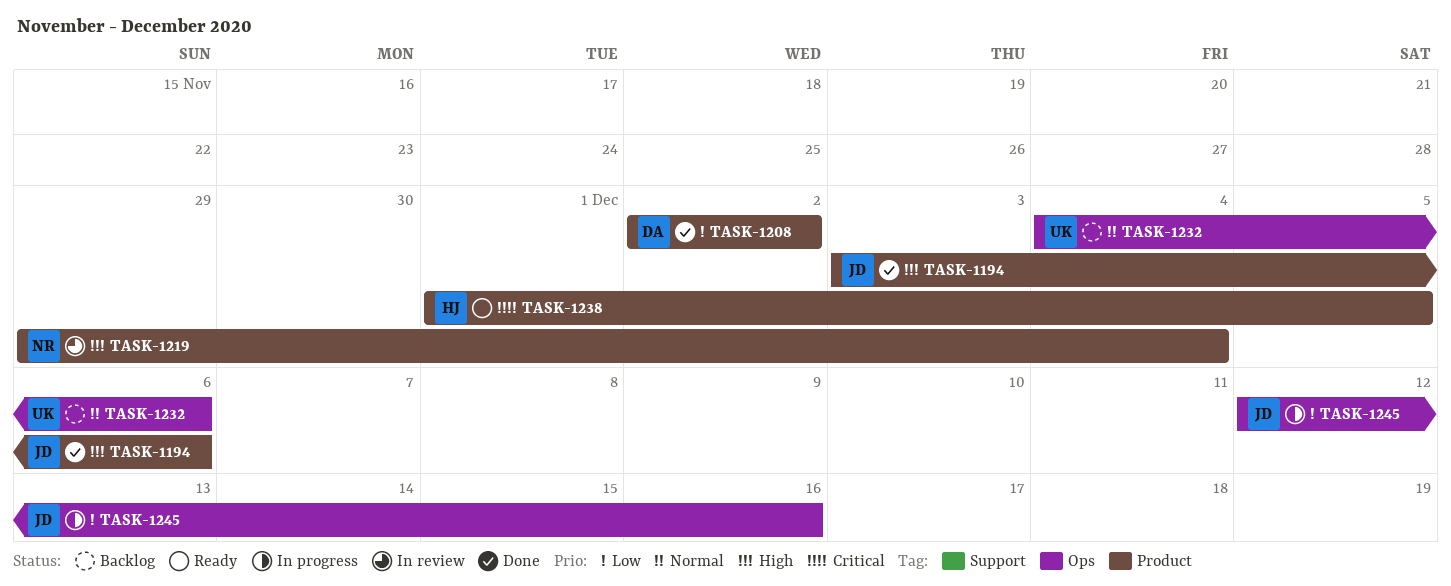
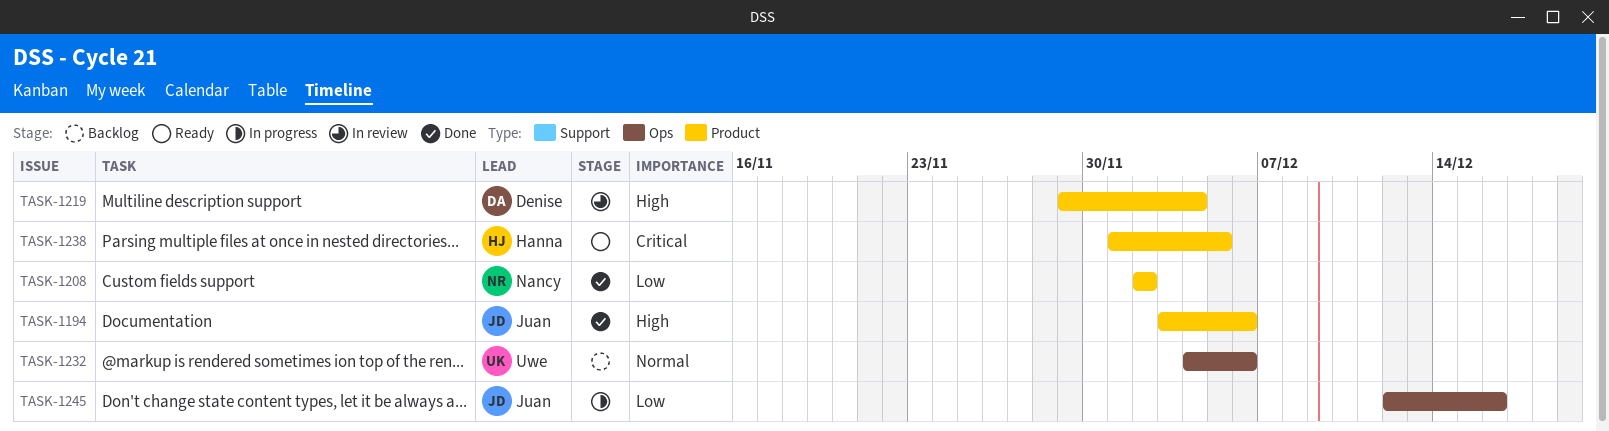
TASK-1208, owner: Denise -> Nancy
TASK-1219, owner: Nancy -> Denise

